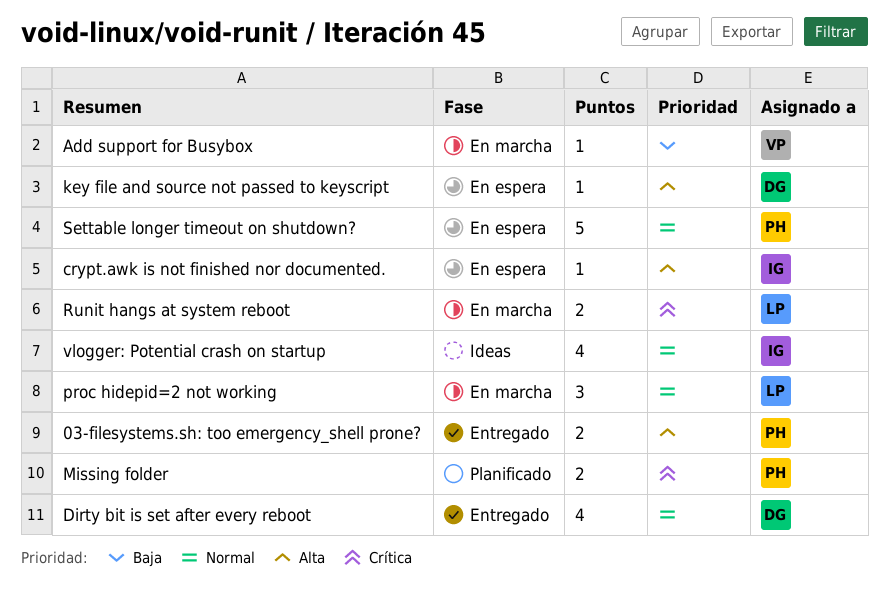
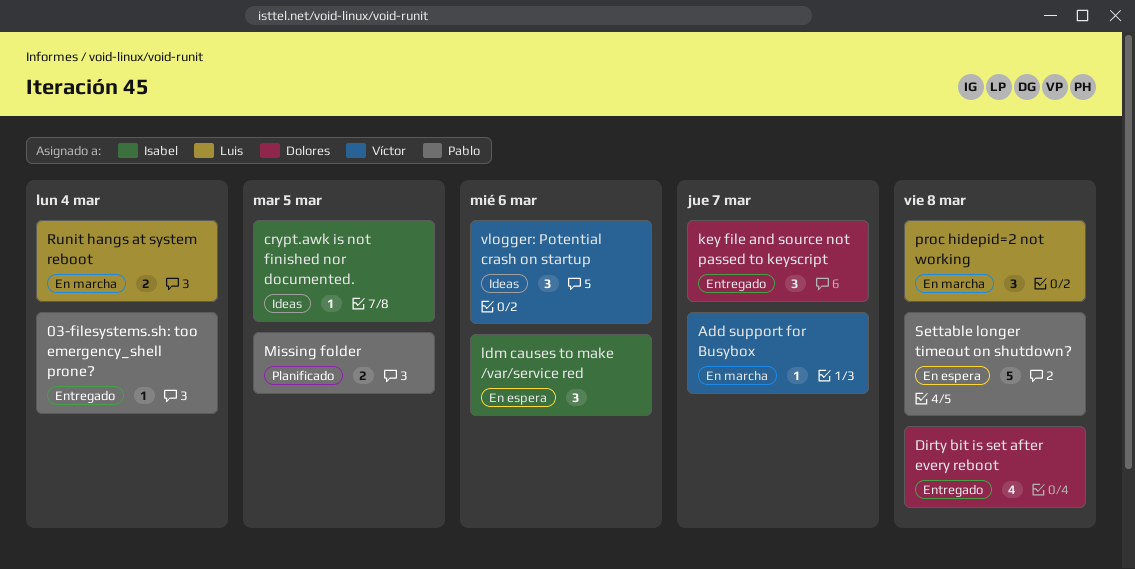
03-filesystems.sh: too emergency_shell prone?, estimate: 2 -> 1
crypt.awk is not finished nor documented., status: En espera -> Ideas
key file and source not passed to keyscript, status: En espera -> Entregado
key file and source not passed to keyscript, estimate: 1 -> 3
ldm causes to make /var/service red: none -> present
vlogger: Potential crash on startup, owner: Isabel -> Víctor
vlogger: Potential crash on startup, estimate: 4 -> 3

